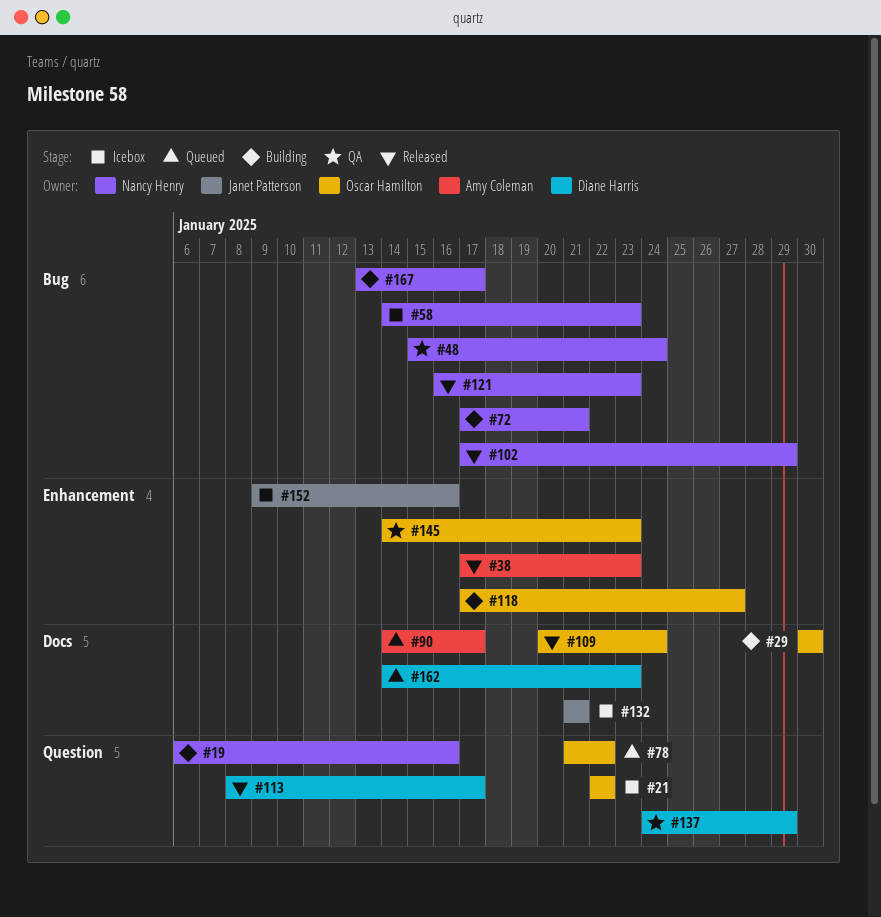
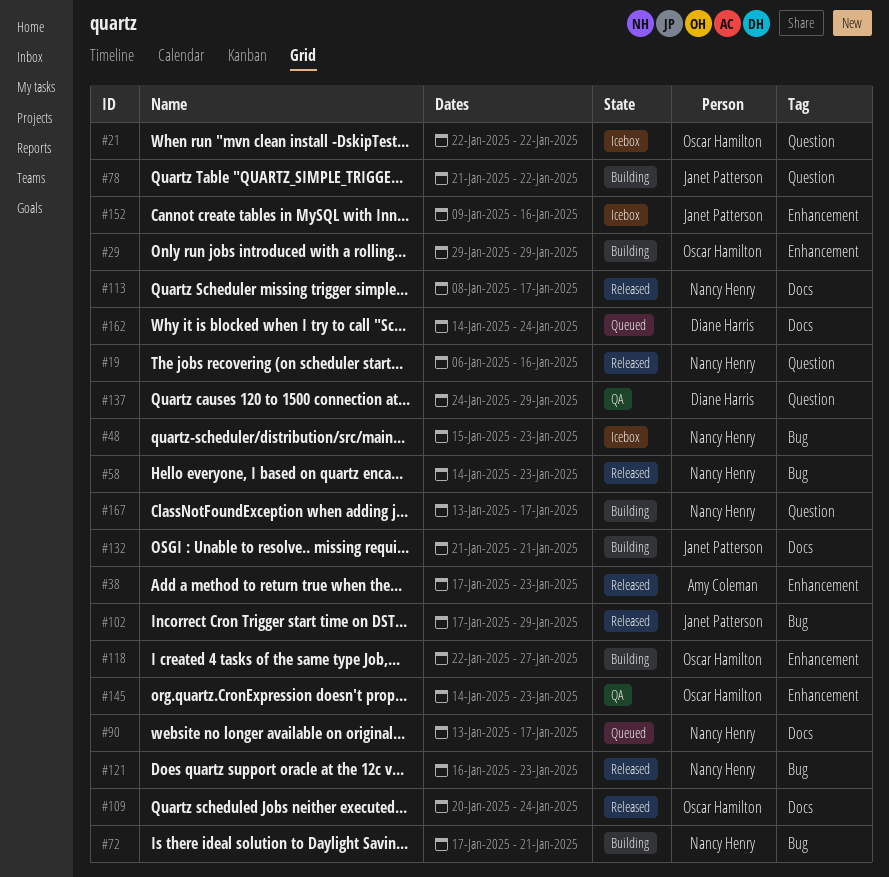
#19, status: Building -> Released
#29, label: Docs -> Enhancement
#29, start: Jan 30 -> Jan 29
#29, due: Jan 30 -> Jan 29
#48, status: QA -> Icebox
#48, due: Jan 24 -> Jan 23
#58, status: Icebox -> Released
#78, status: Queued -> Building
#78, owner: Oscar Hamilton -> Janet Patterson
#90, owner: Amy Coleman -> Nancy Henry
#90, start: Jan 14 -> Jan 13
#102, owner: Nancy Henry -> Janet Patterson
#113, owner: Diane Harris -> Nancy Henry
#113, label: Question -> Docs
#118, start: Jan 17 -> Jan 22
#132, status: Icebox -> Building
#162, due: Jan 23 -> Jan 24
#167, label: Bug -> Question

